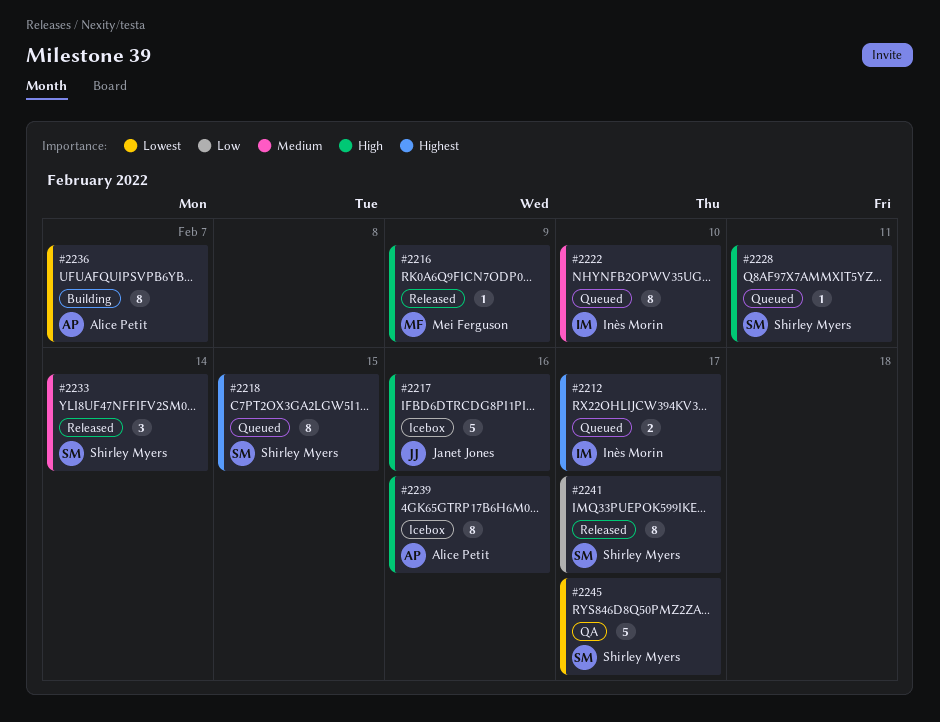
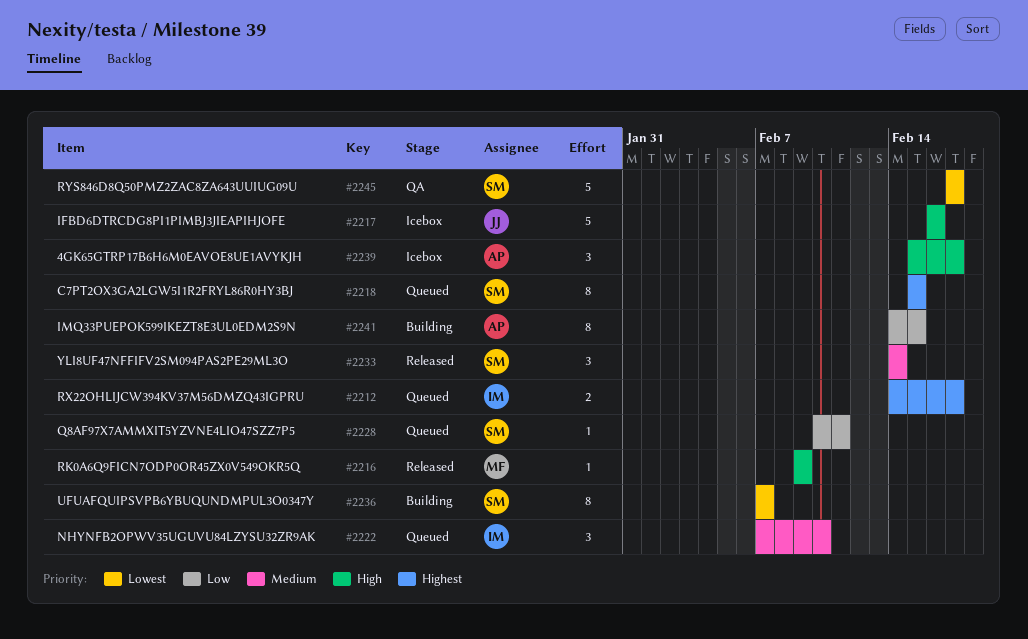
#2222, estimate: 8 -> 3
#2228, priority: High -> Low
#2236, owner: Alice Petit -> Shirley Myers
#2239, estimate: 8 -> 3
#2239, due: Feb 16 -> Feb 17
#2241, status: Released -> Building
#2241, owner: Shirley Myers -> Alice Petit
#2241, due: Feb 17 -> Feb 15

